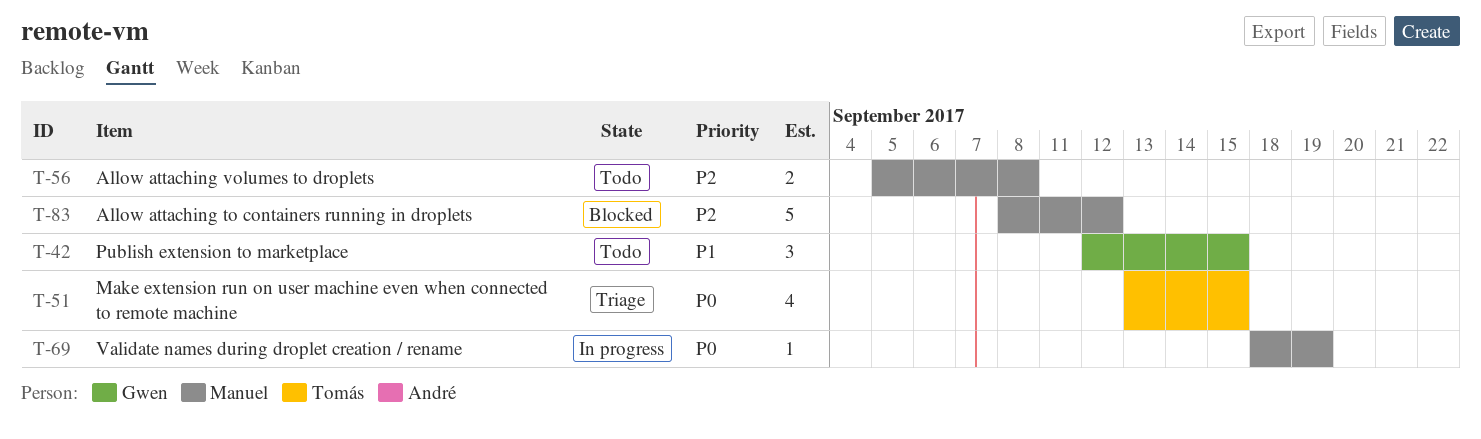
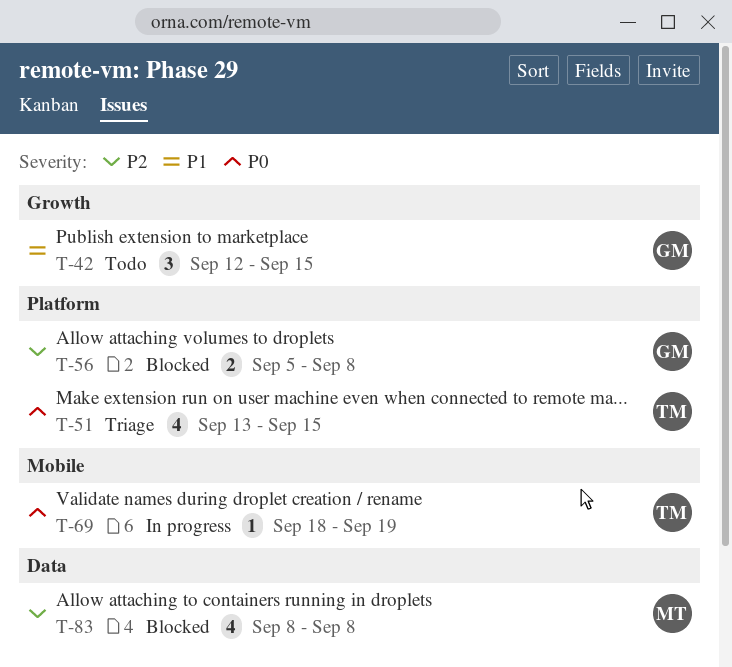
T-56, status: Todo -> Blocked
T-56, owner: Manuel -> Gwen
T-69, owner: Manuel -> Tomás
T-83, estimate: 5 -> 4
T-83, due: Sep 12 -> Sep 8

